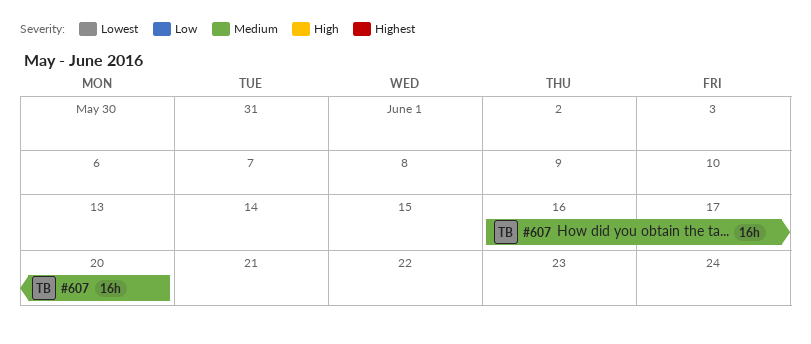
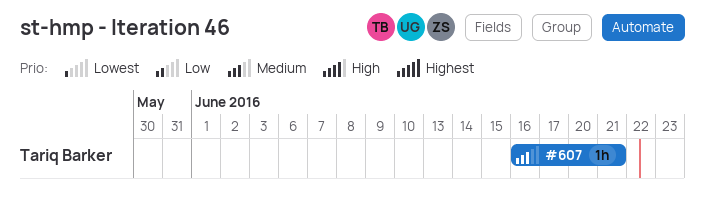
#607, estimate: 16h -> 1h
#607, due: Jun 20 -> Jun 21

